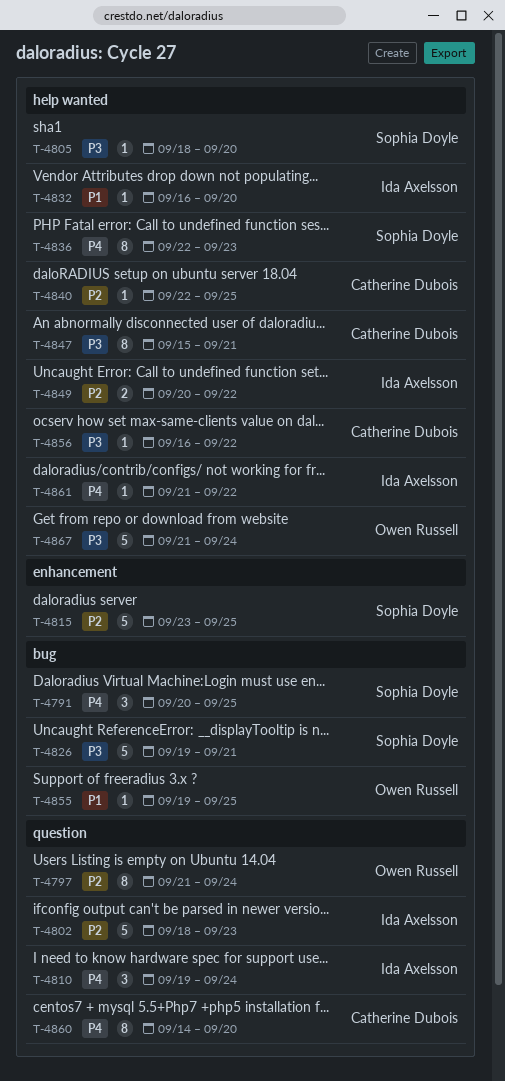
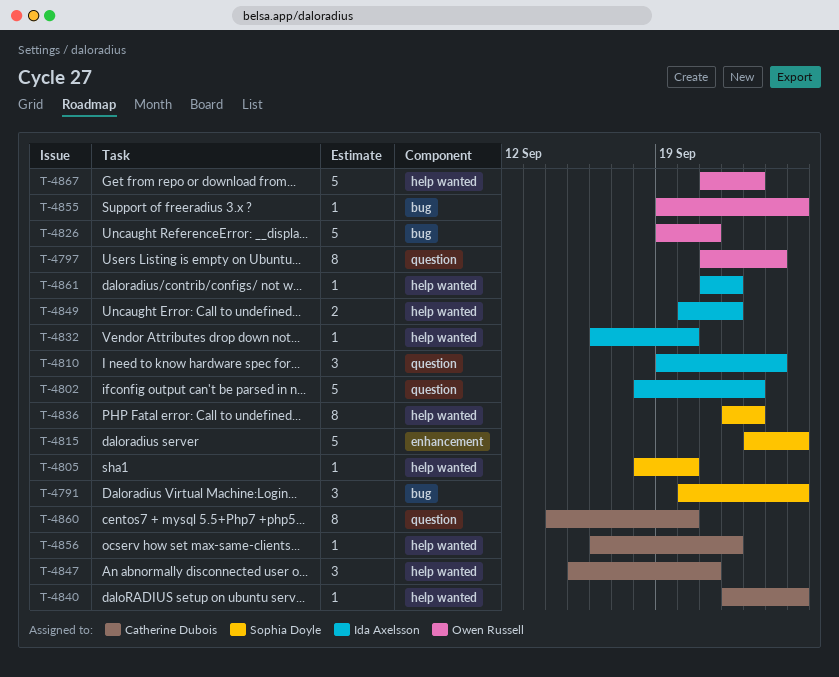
T-4826, owner: Sophia Doyle -> Owen Russell
T-4847, estimate: 8 -> 3
T-4867, due: Sep 24 -> Sep 23

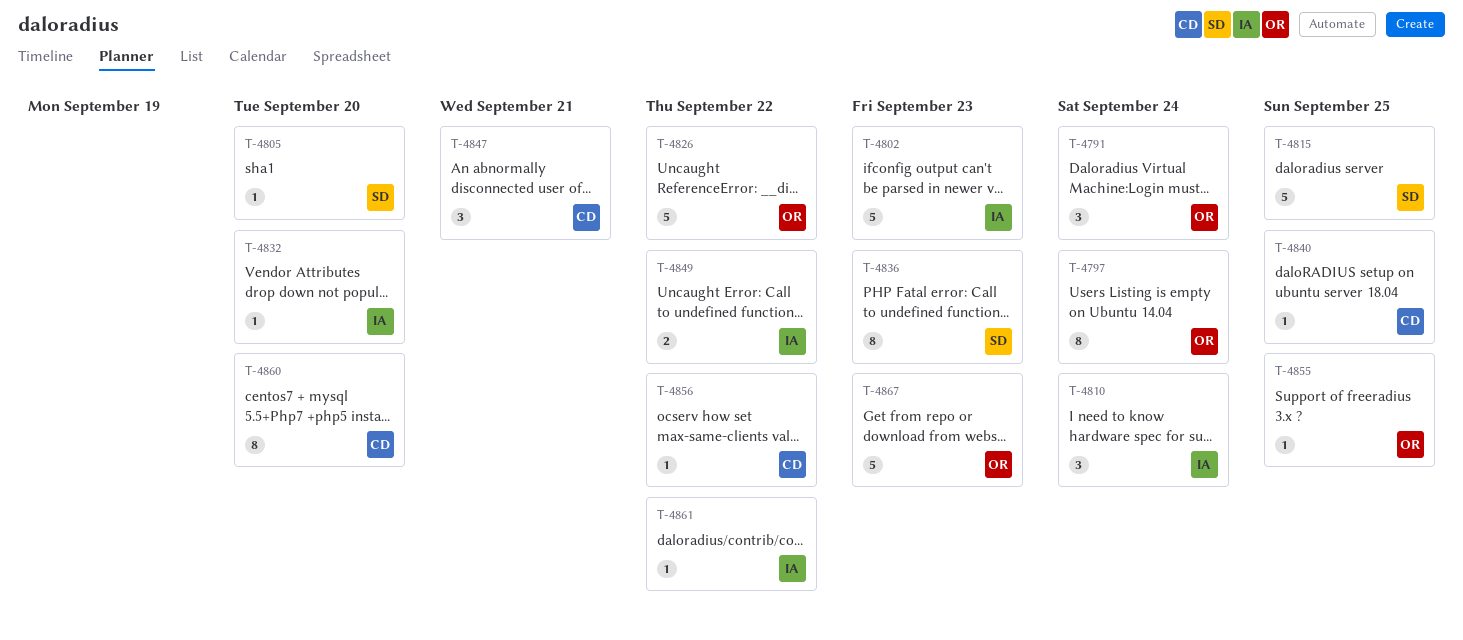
T-4791, owner: Sophia Doyle -> Owen Russell
T-4791, due: Sep 25 -> Sep 24
T-4826, due: Sep 21 -> Sep 22

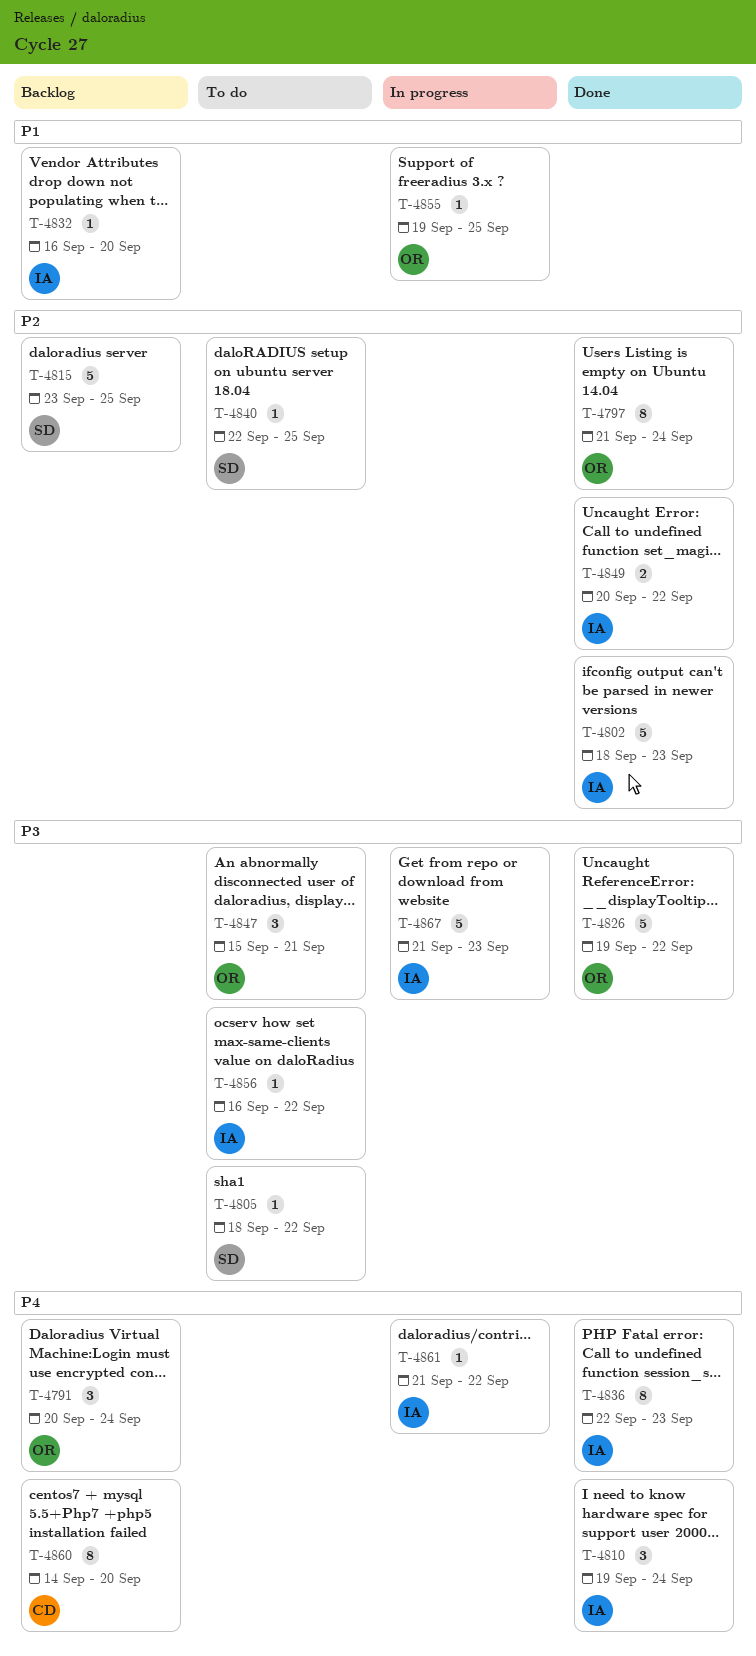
T-4805, due: Sep 20 -> Sep 22
T-4836, owner: SD -> IA
T-4840, owner: CD -> SD
T-4847, owner: CD -> OR
T-4856, owner: CD -> IA
T-4867, owner: OR -> IA

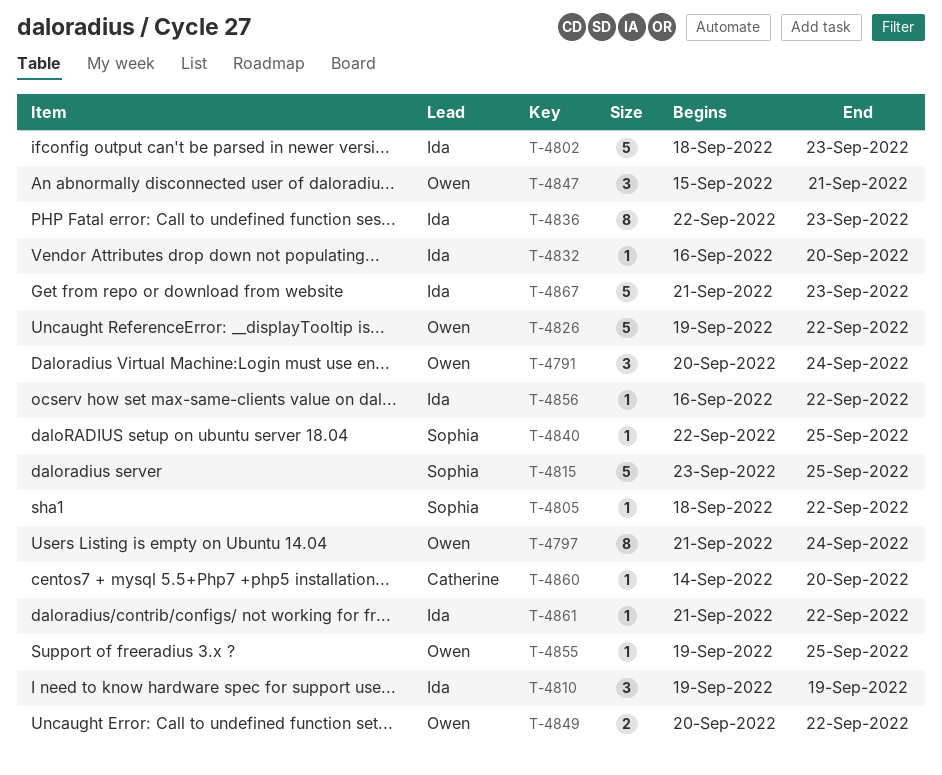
T-4810, due: Sep 24 -> Sep 19
T-4849, owner: Ida -> Owen
T-4860, estimate: 8 -> 1

